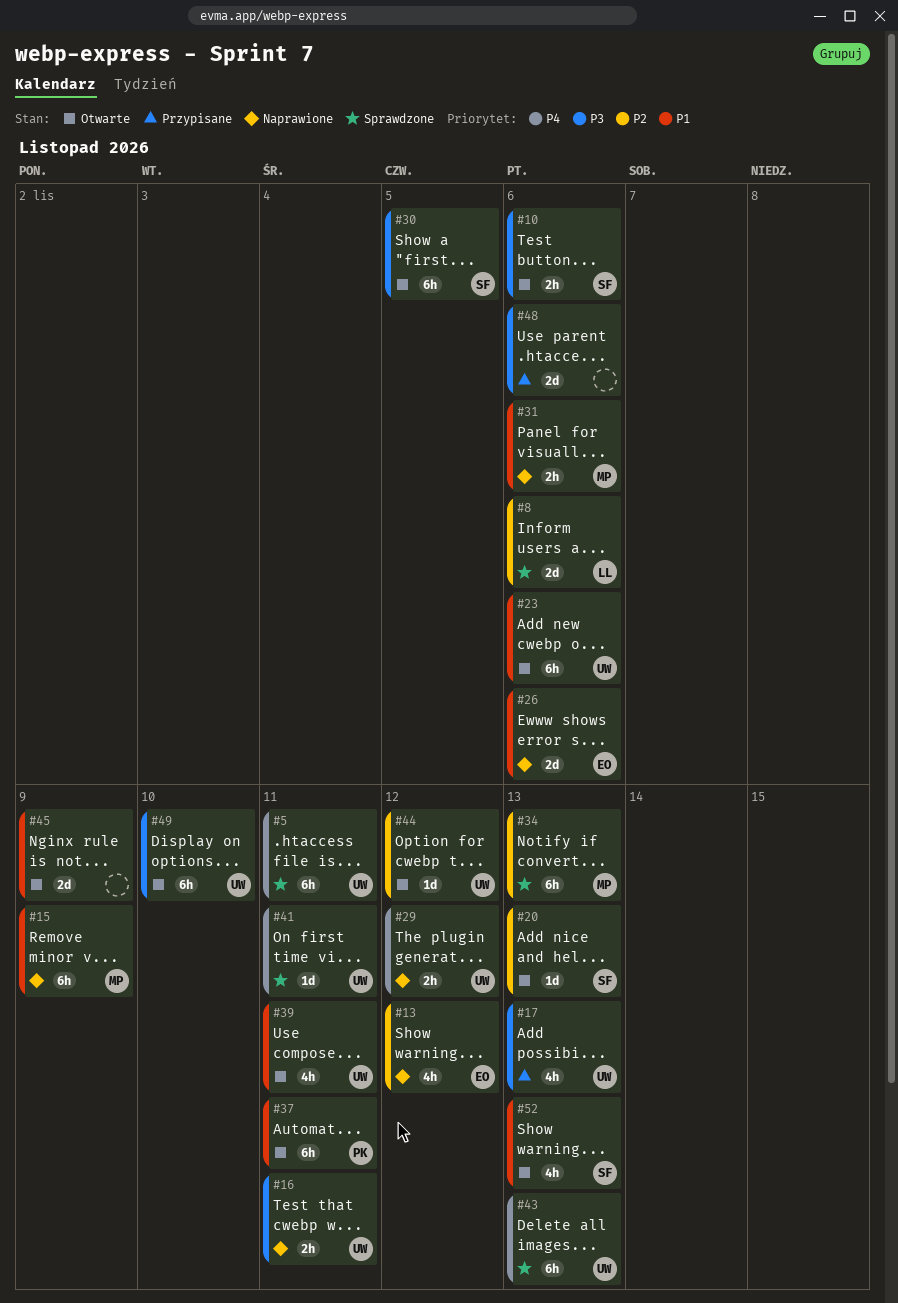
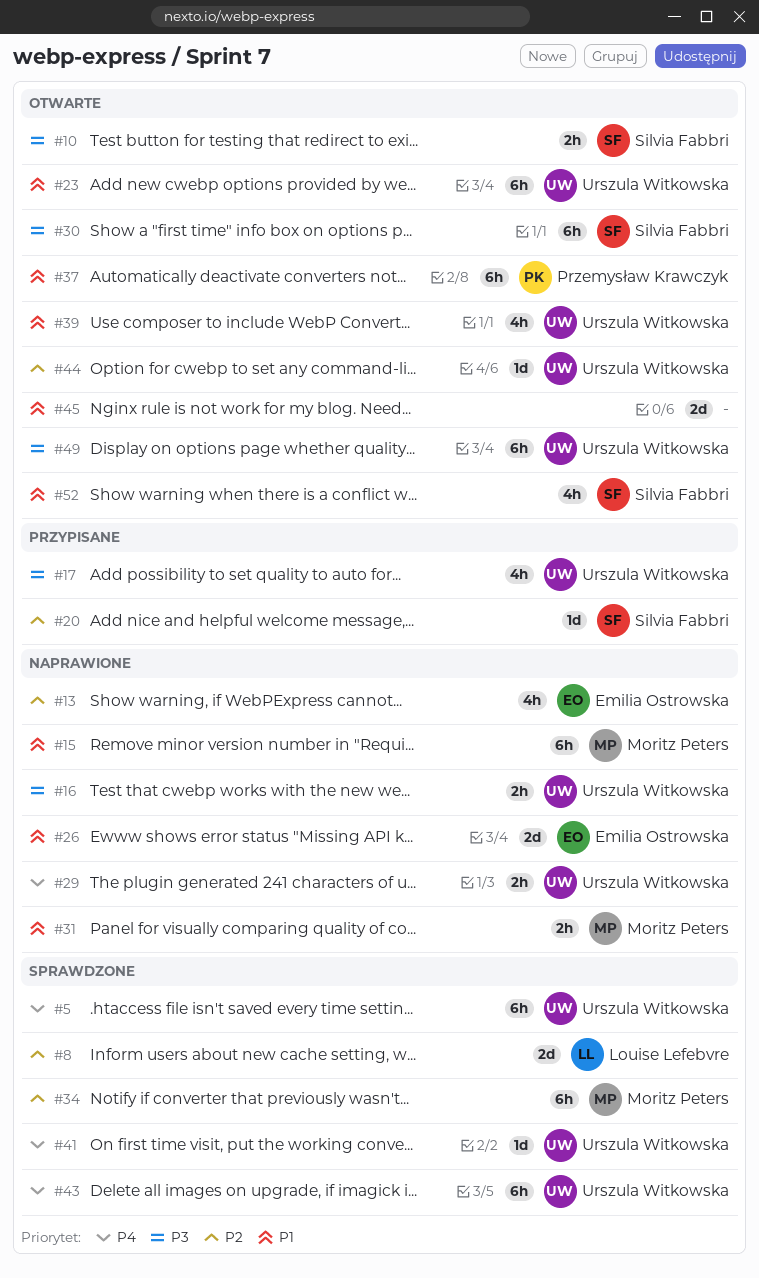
#20, status: Otwarte -> Przypisane
#48: present -> none

